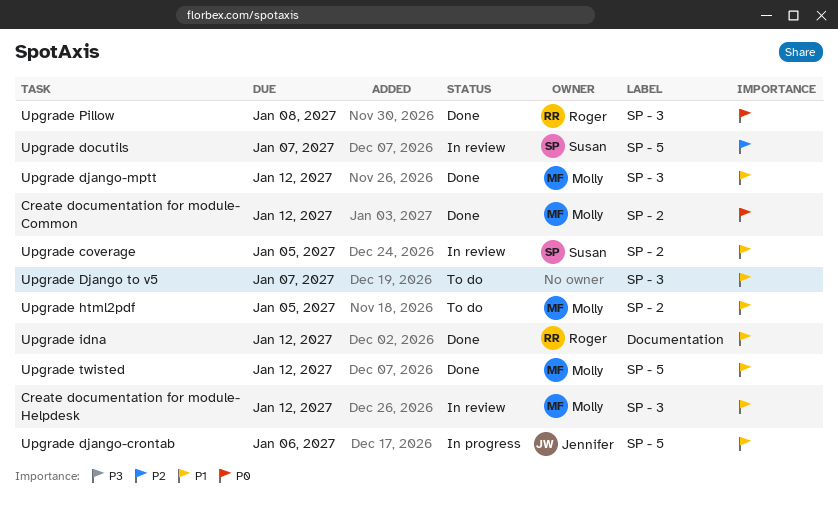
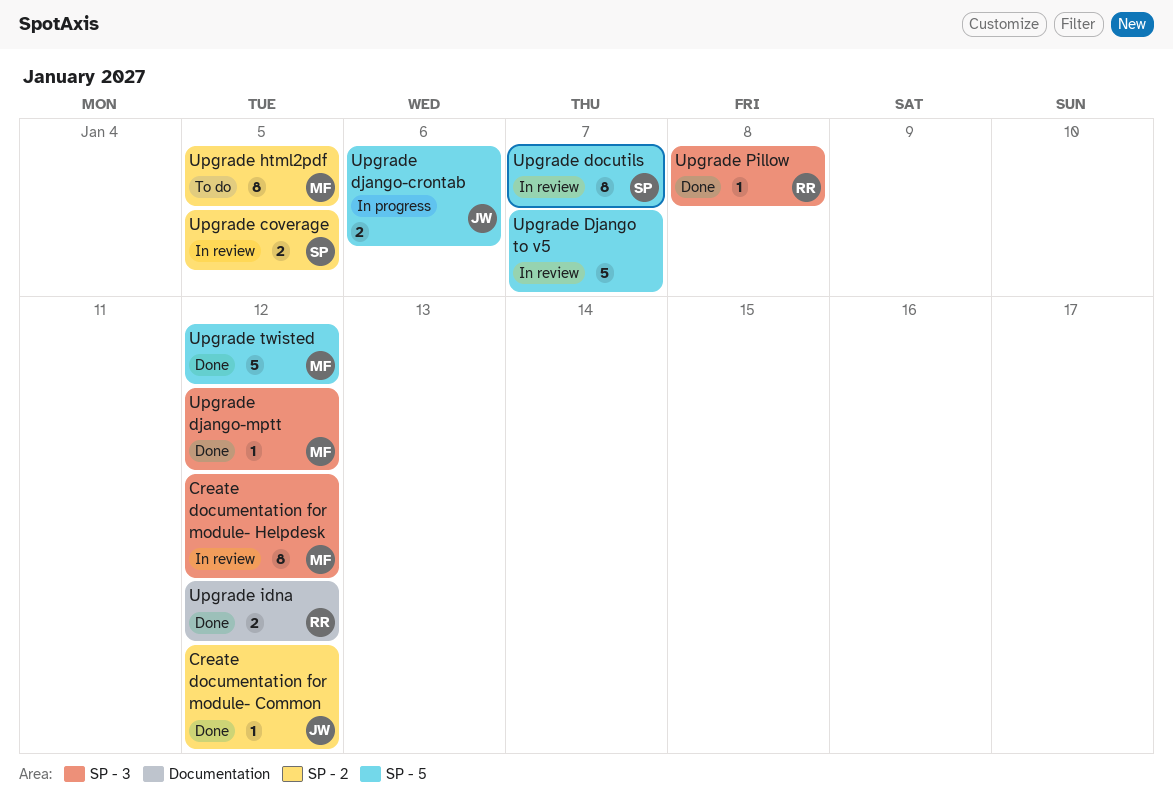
Create documentation for module- Common, owner: Molly -> Jennifer
Upgrade Django to v5, status: To do -> In review
Upgrade Django to v5, label: SP - 3 -> SP - 5

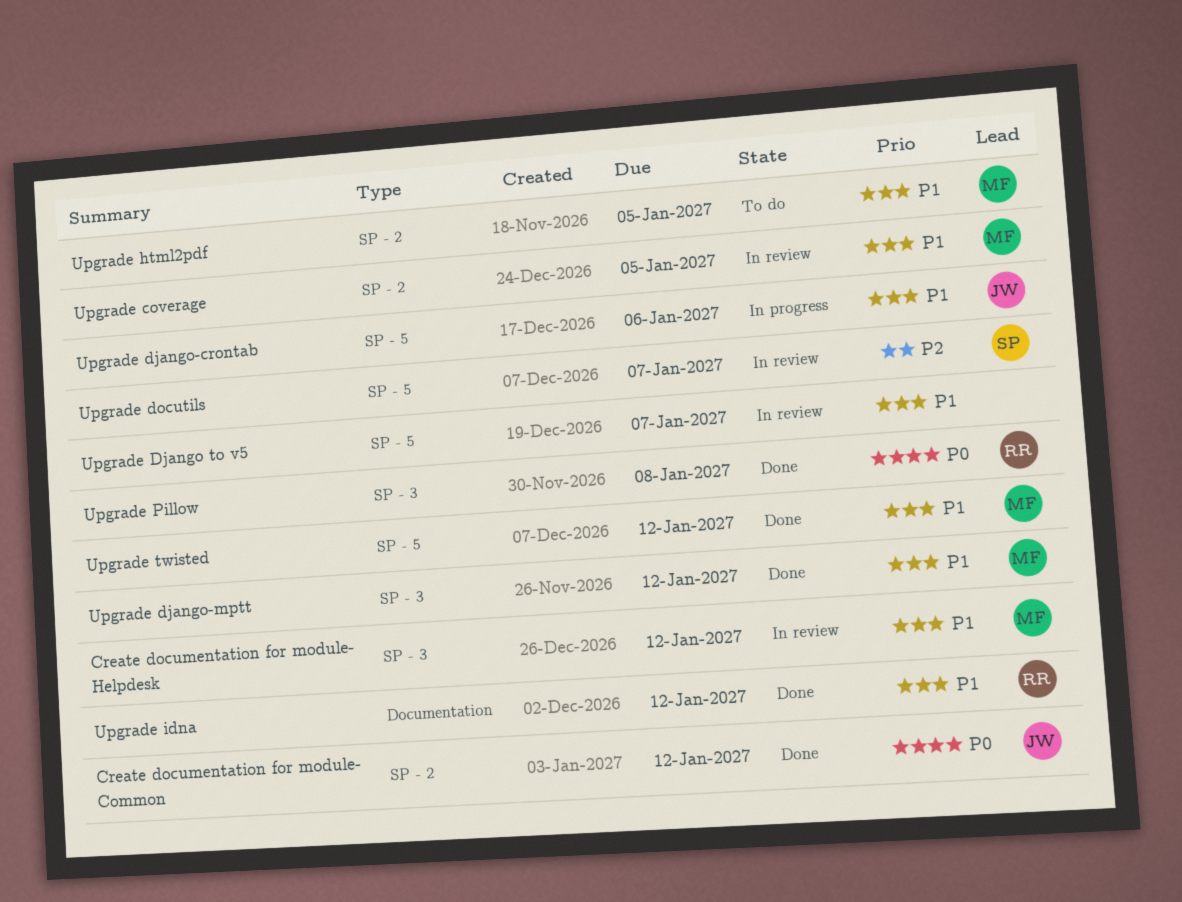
Upgrade coverage, owner: SP -> MF

